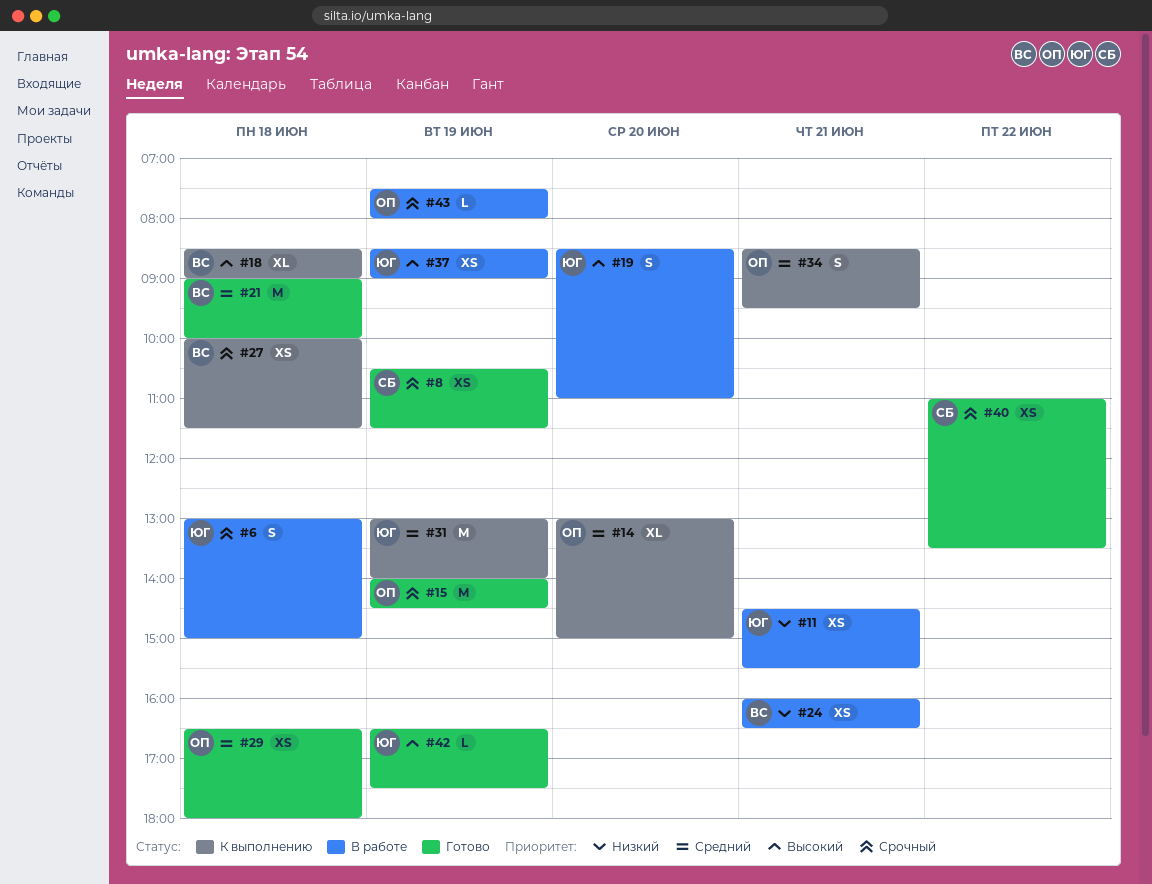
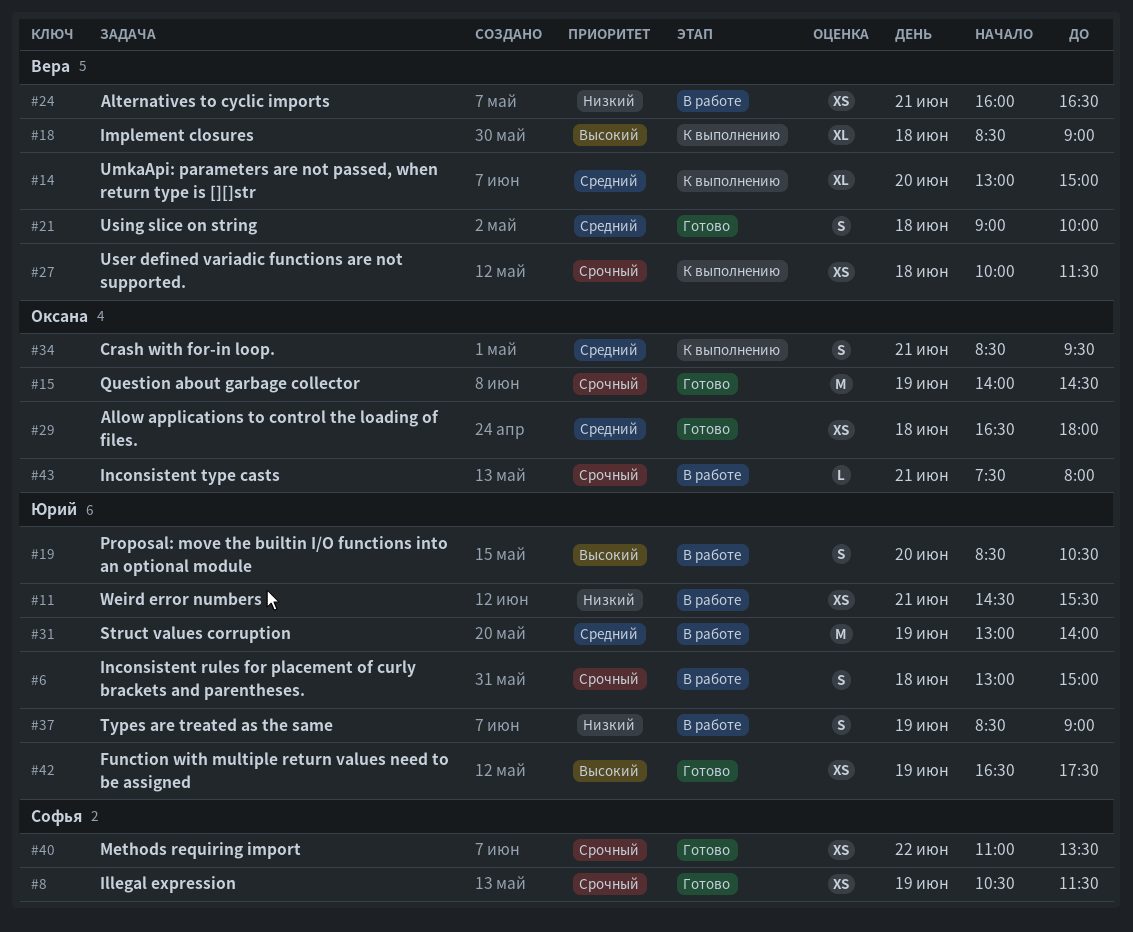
#14, owner: Оксана -> Вера
#19, ends: 11:00 -> 10:30
#21, estimate: M -> S
#31, status: К выполнению -> В работе
#37, priority: Высокий -> Низкий
#37, estimate: XS -> S
#42, estimate: L -> XS
#43, day: Jun 19 -> Jun 21

